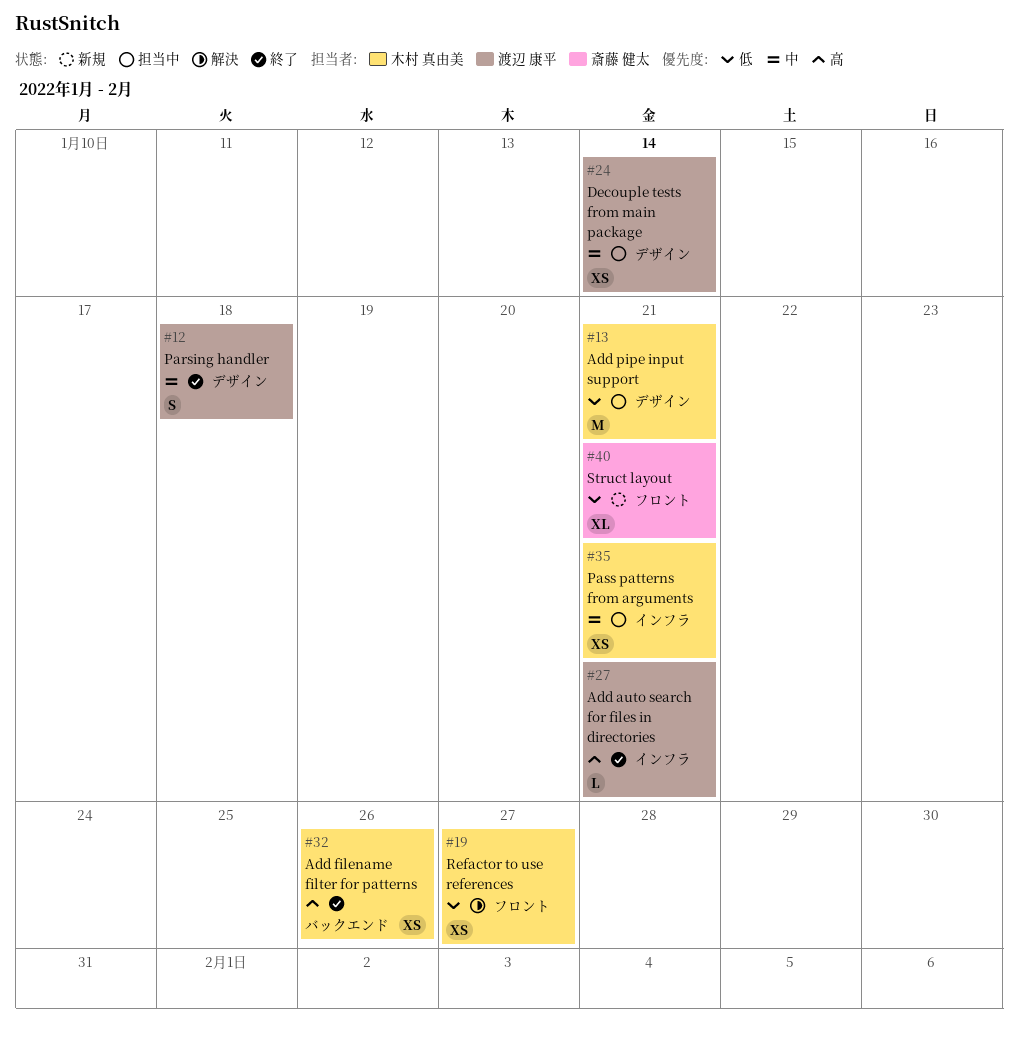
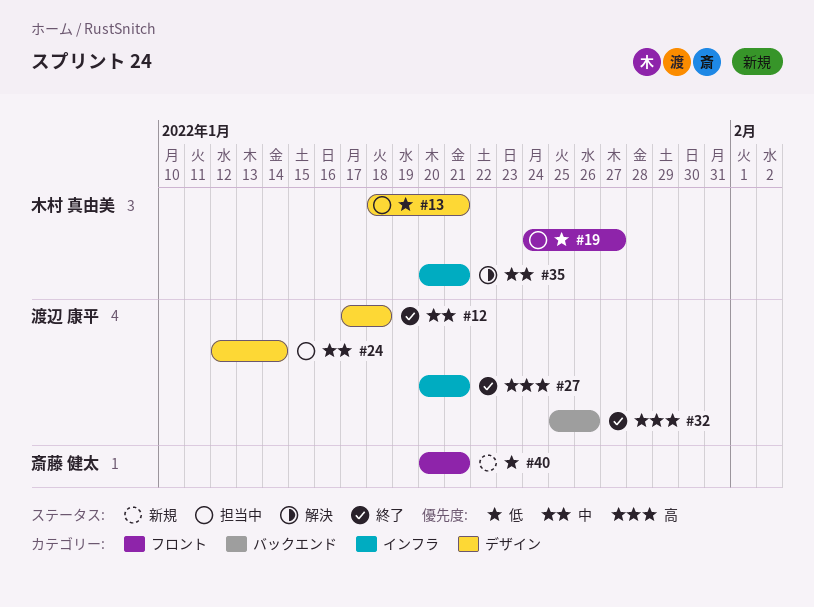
#19, status: 解決 -> 担当中
#32, owner: 木村 真由美 -> 渡辺 康平
#35, status: 担当中 -> 解決

